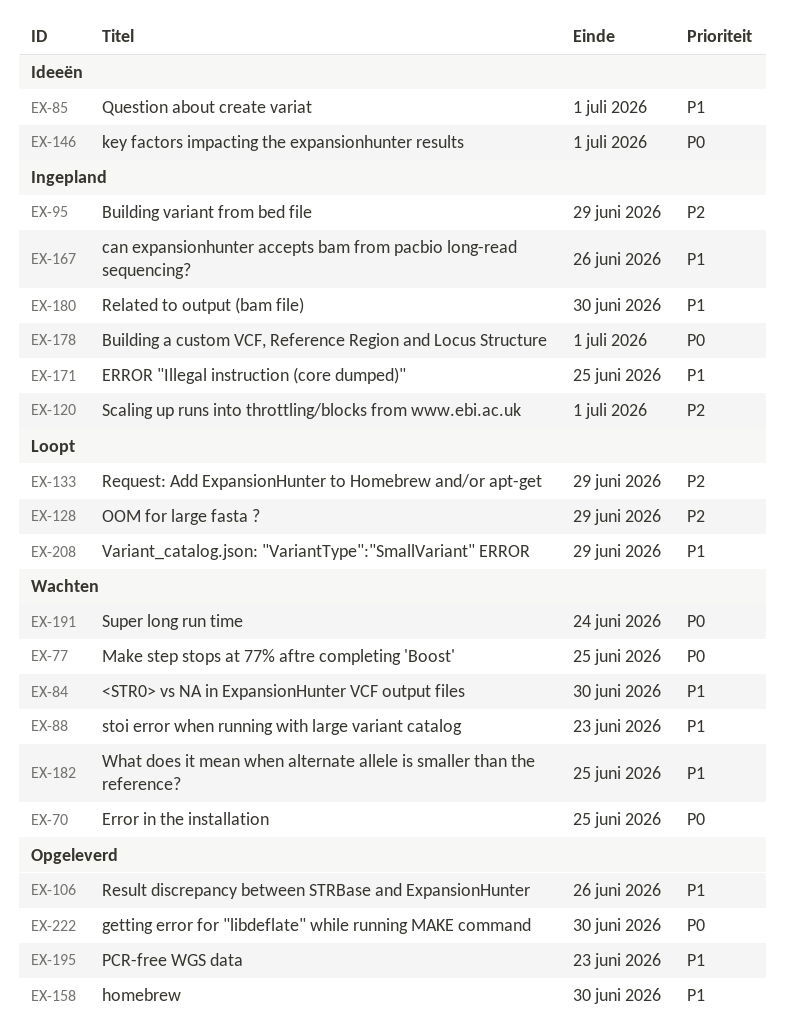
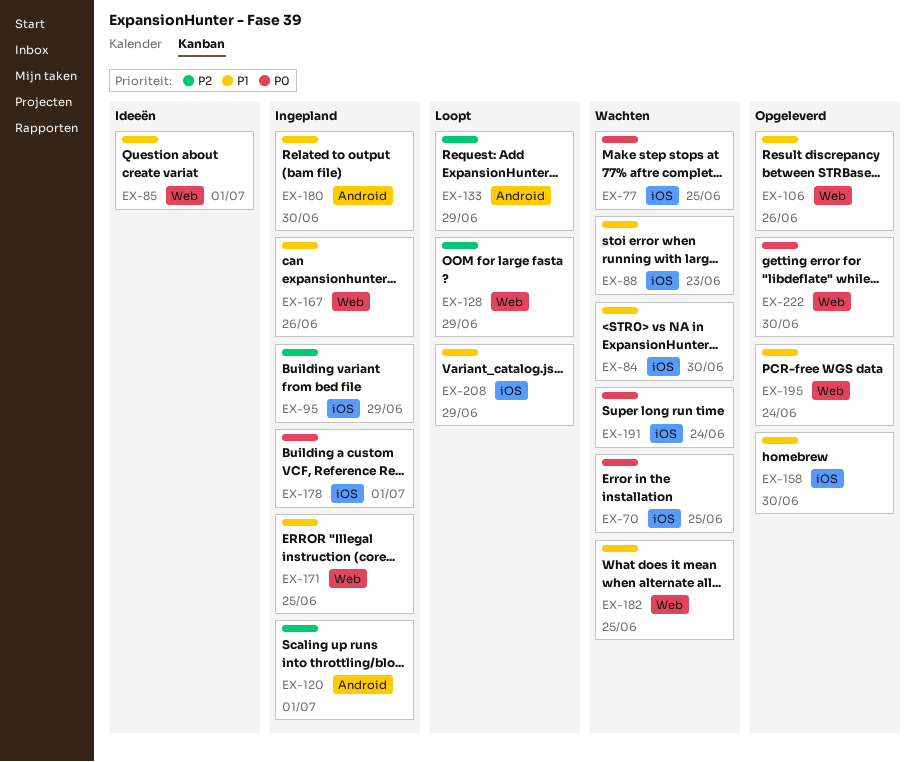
EX-146: present -> none
EX-195, due: Jun 23 -> Jun 24

